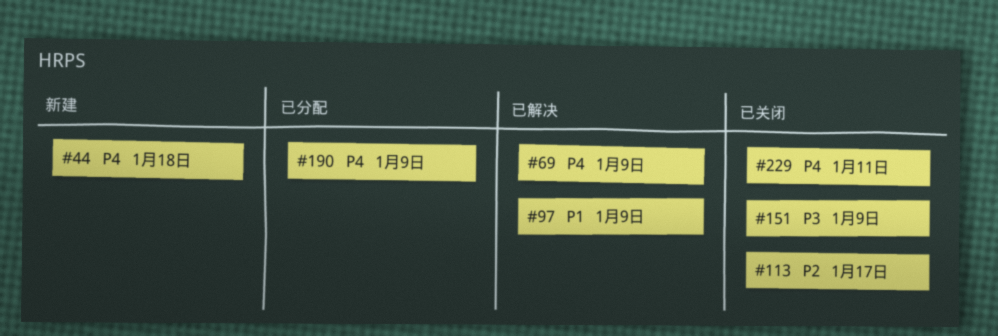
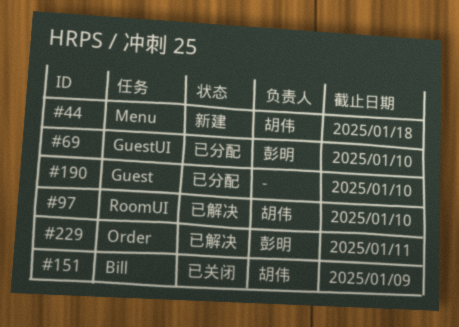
#69, status: 已解决 -> 已分配
#69, due: Jan 9 -> Jan 10
#97, due: Jan 9 -> Jan 10
#113: present -> none
#190, due: Jan 9 -> Jan 10
#229, status: 已关闭 -> 已解决

